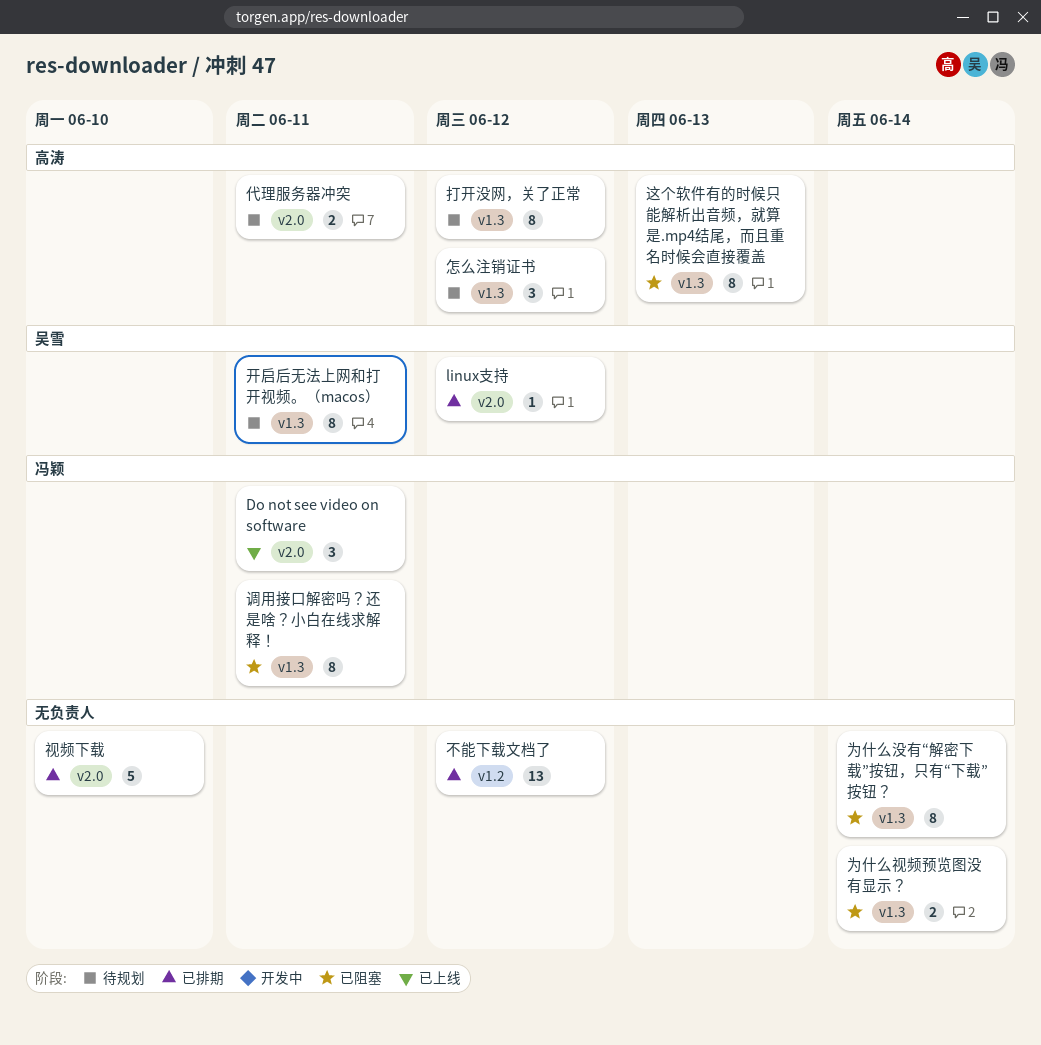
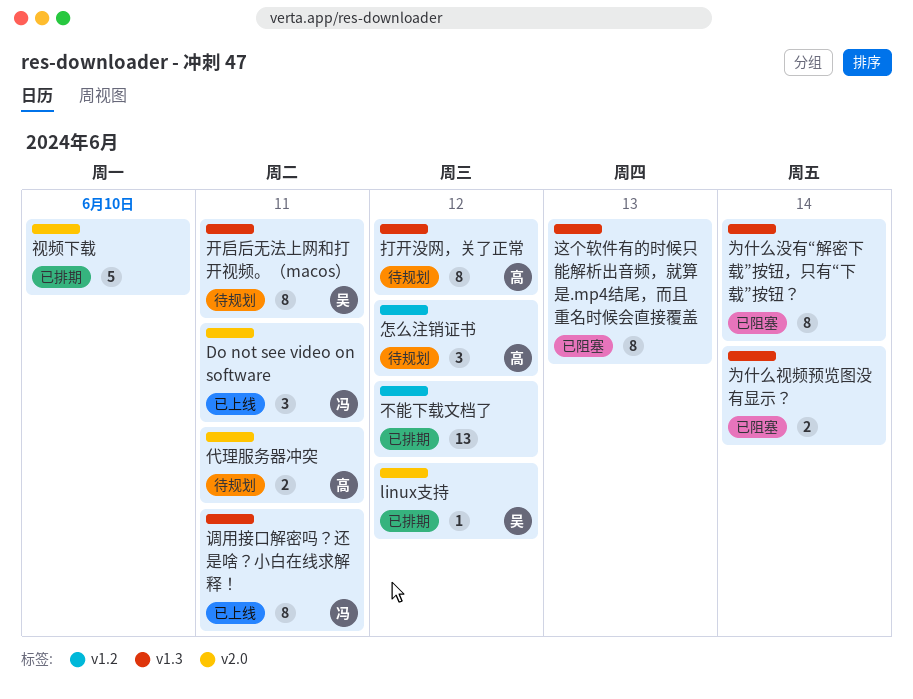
怎么注销证书, label: v1.3 -> v1.2
调用接口解密吗？还是啥？小白在线求解释！, status: 已阻塞 -> 已上线
这个软件有的时候只能解析出音频，就算是.mp4结尾，而且重名时候会直接覆盖, owner: 高涛 -> none

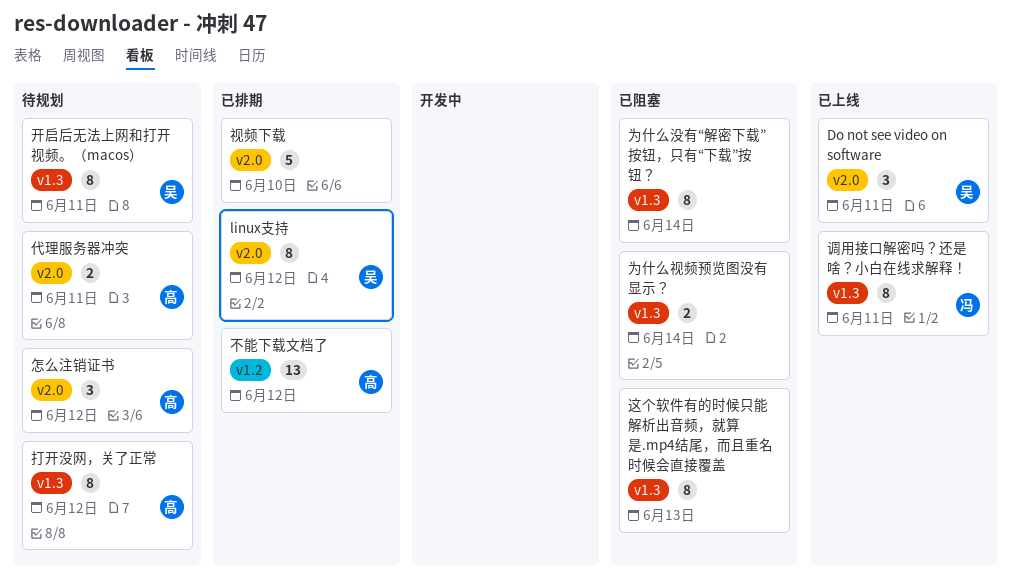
Do not see video on software, owner: 冯 -> 吴
linux支持, estimate: 1 -> 8
不能下载文档了, owner: none -> 高
怎么注销证书, label: v1.2 -> v2.0

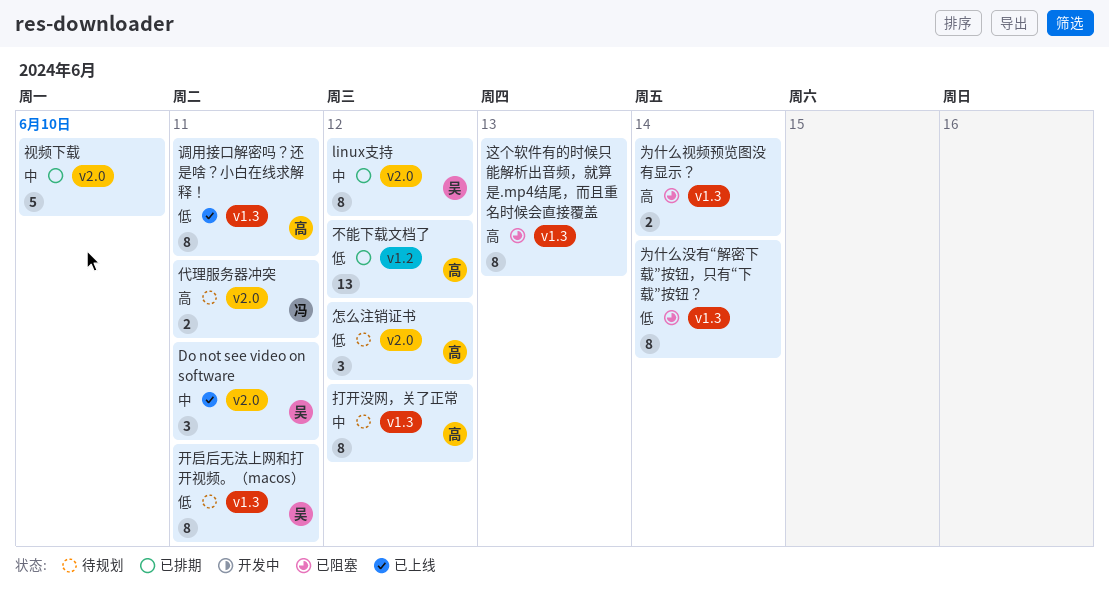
代理服务器冲突, owner: 高 -> 冯
调用接口解密吗？还是啥？小白在线求解释！, owner: 冯 -> 高

